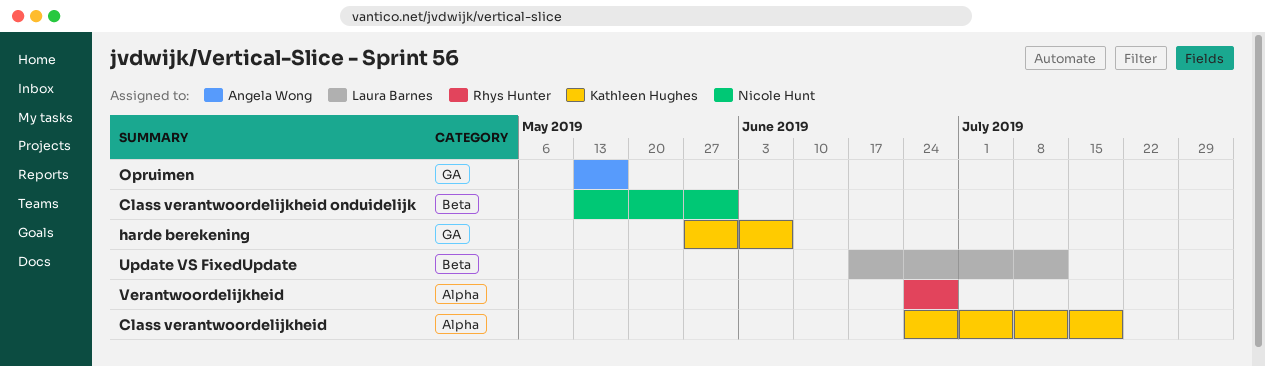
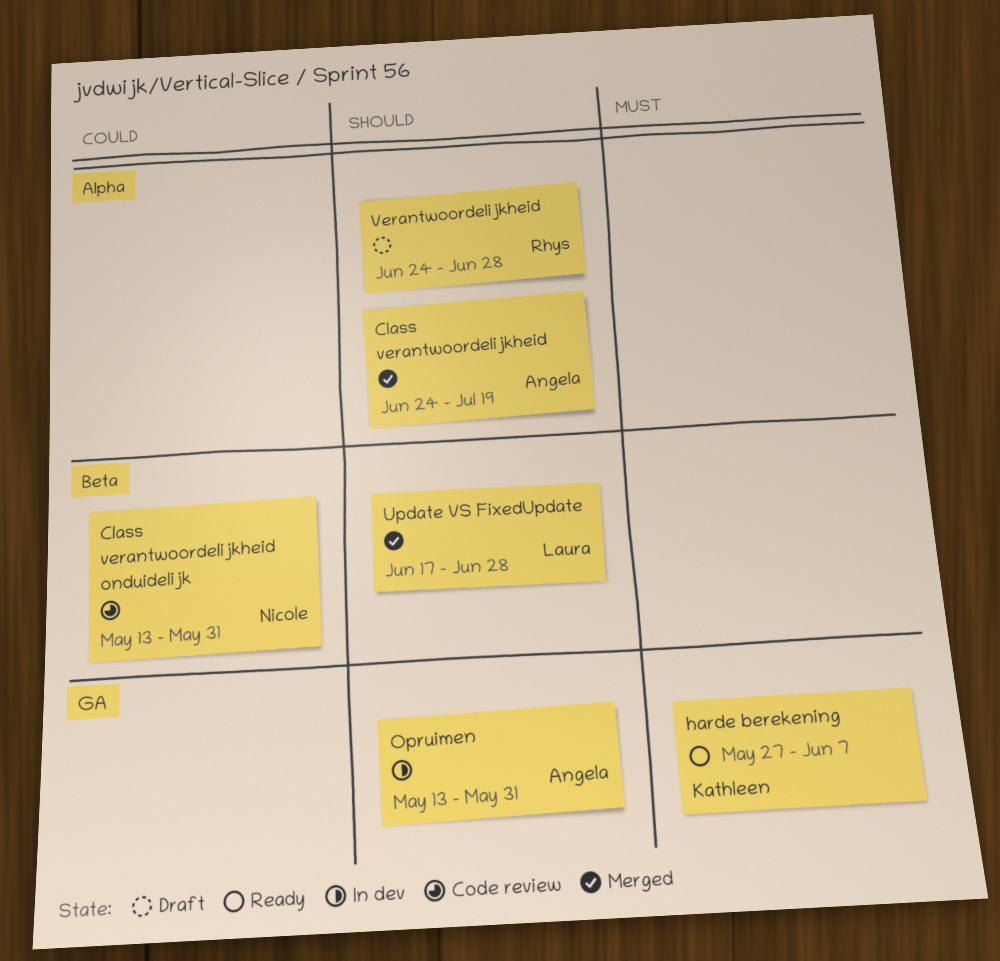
Class verantwoordelijkheid, owner: Kathleen Hughes -> Angela Wong
Opruimen, due: May 17 -> May 31
Update VS FixedUpdate, due: Jul 12 -> Jun 28

